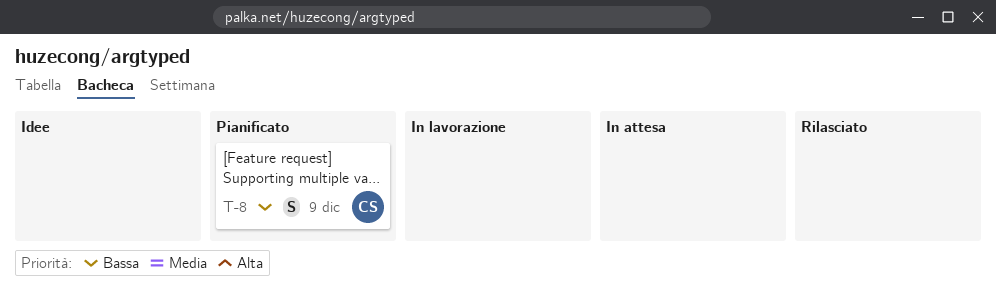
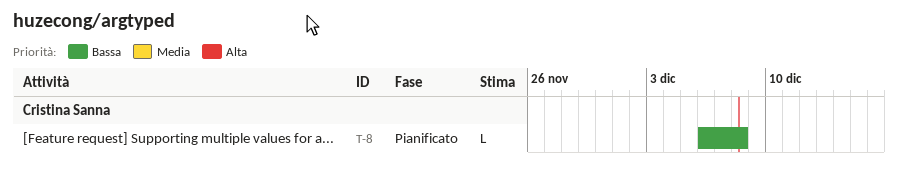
T-8, estimate: S -> L
T-8, due: Dec 9 -> Dec 8

